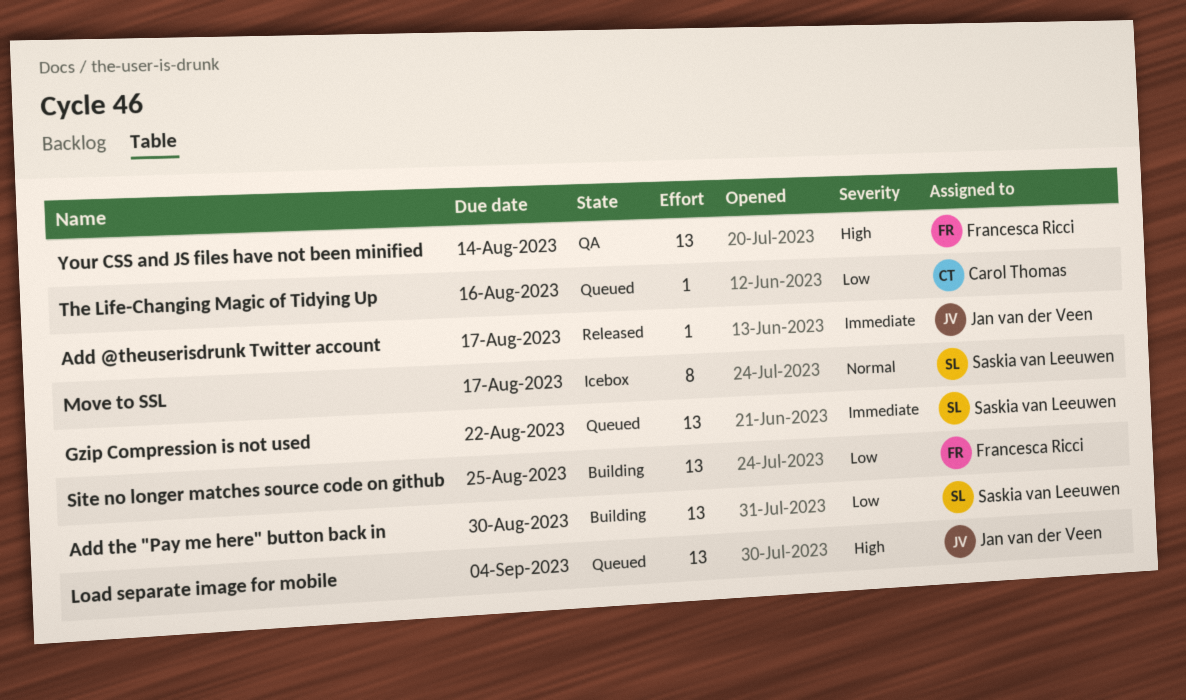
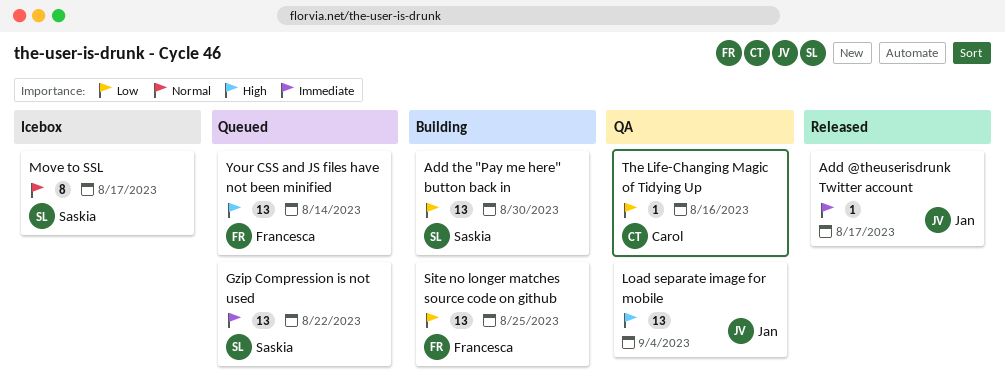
Load separate image for mobile, status: Queued -> QA
The Life-Changing Magic of Tidying Up, status: Queued -> QA
Your CSS and JS files have not been minified, status: QA -> Queued

